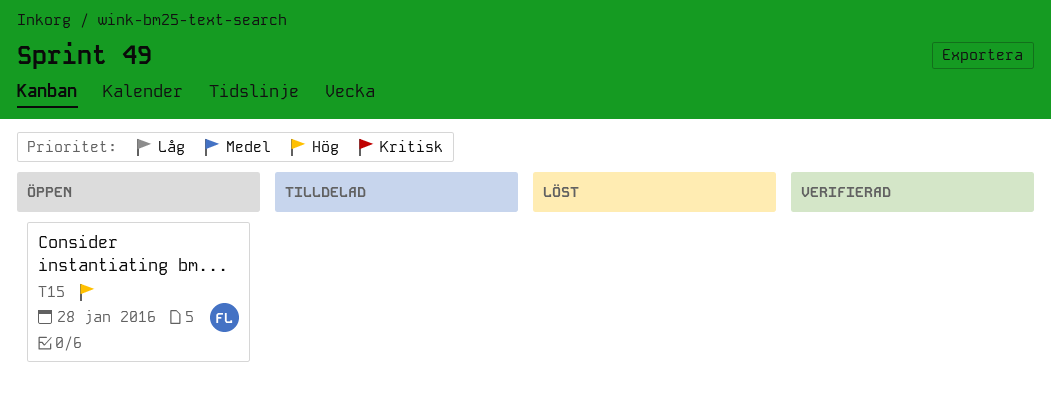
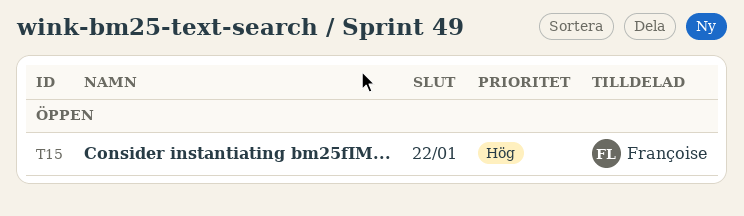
T15, due: Jan 28 -> Jan 22

